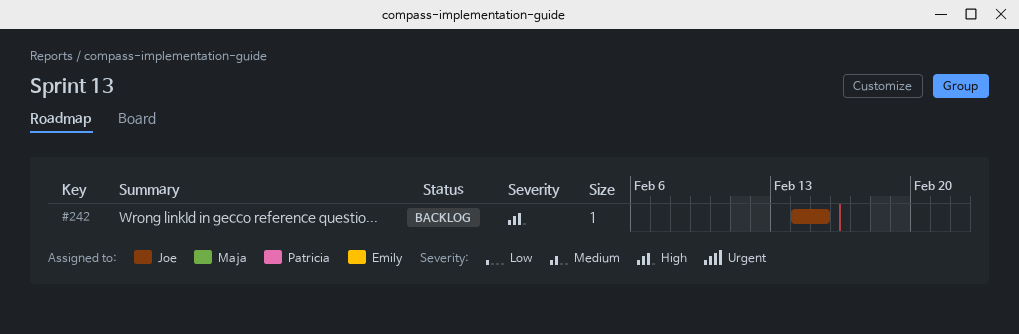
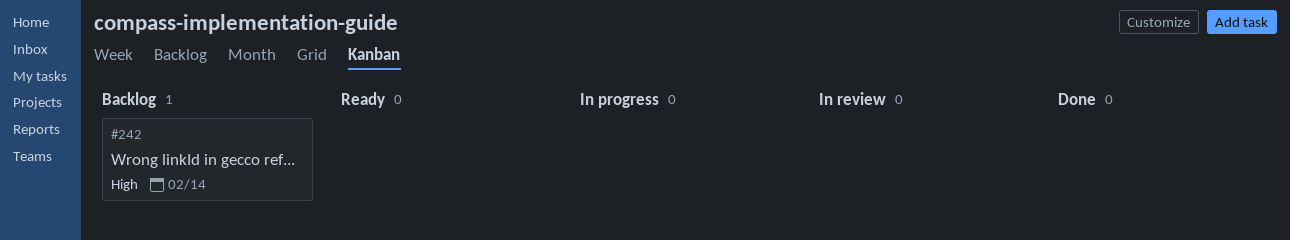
#242, due: Feb 15 -> Feb 14

